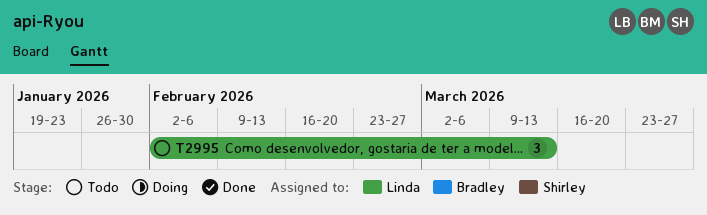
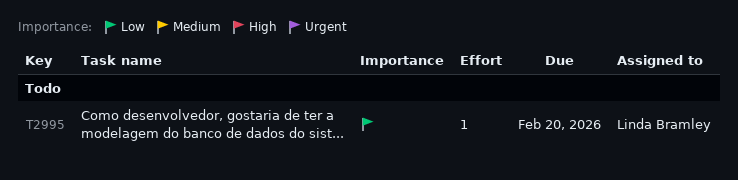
T2995, estimate: 3 -> 1
T2995, due: Mar 13 -> Feb 20

